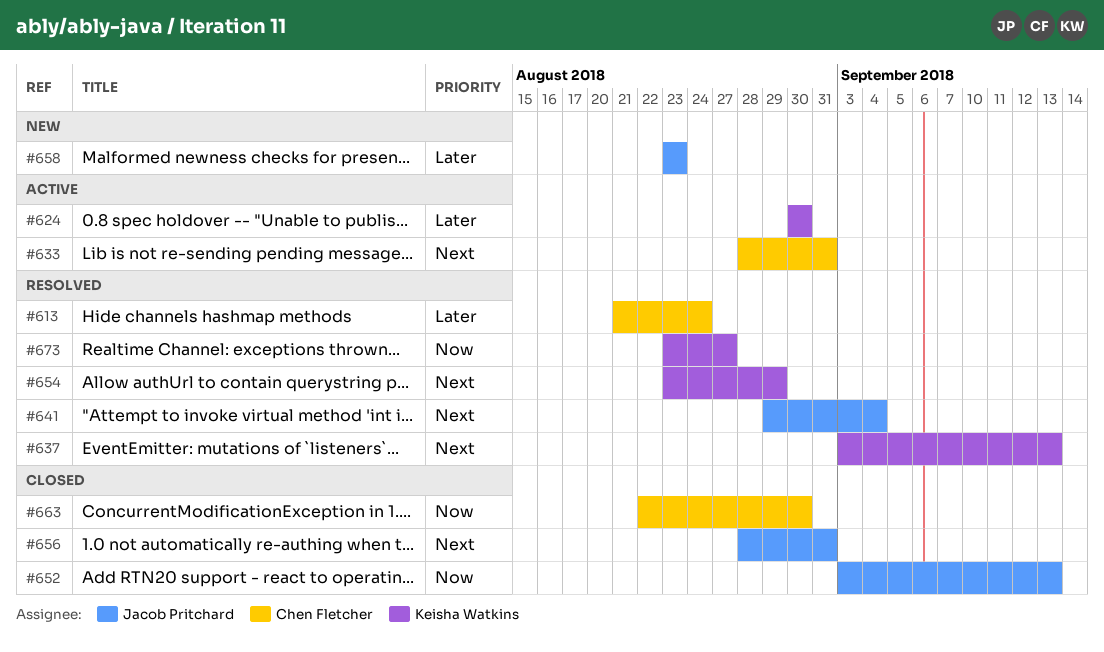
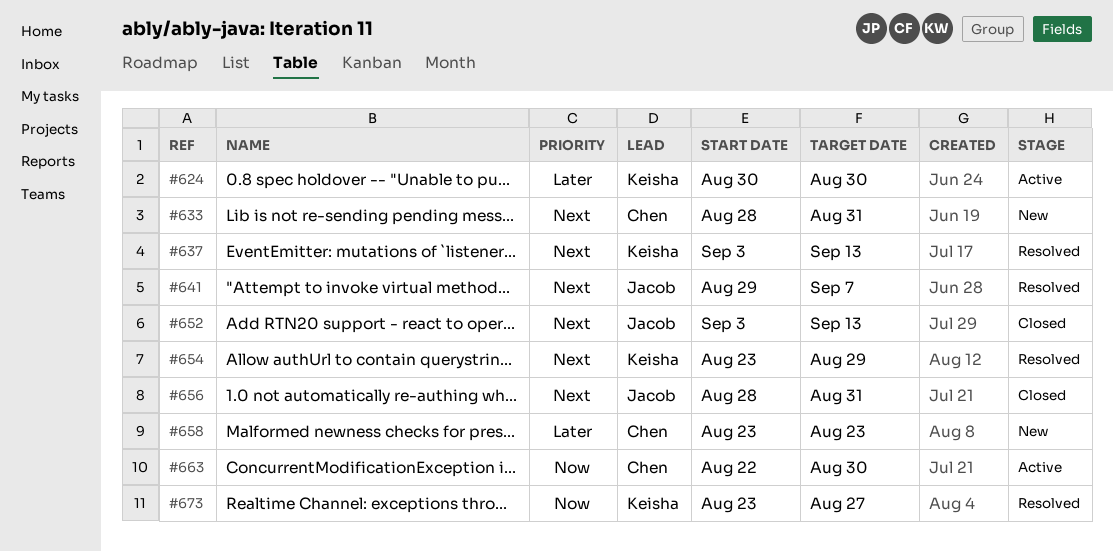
#613: present -> none
#633, status: Active -> New
#641, due: Sep 4 -> Sep 7
#652, priority: Now -> Next
#658, owner: Jacob Pritchard -> Chen Fletcher
#663, status: Closed -> Active

